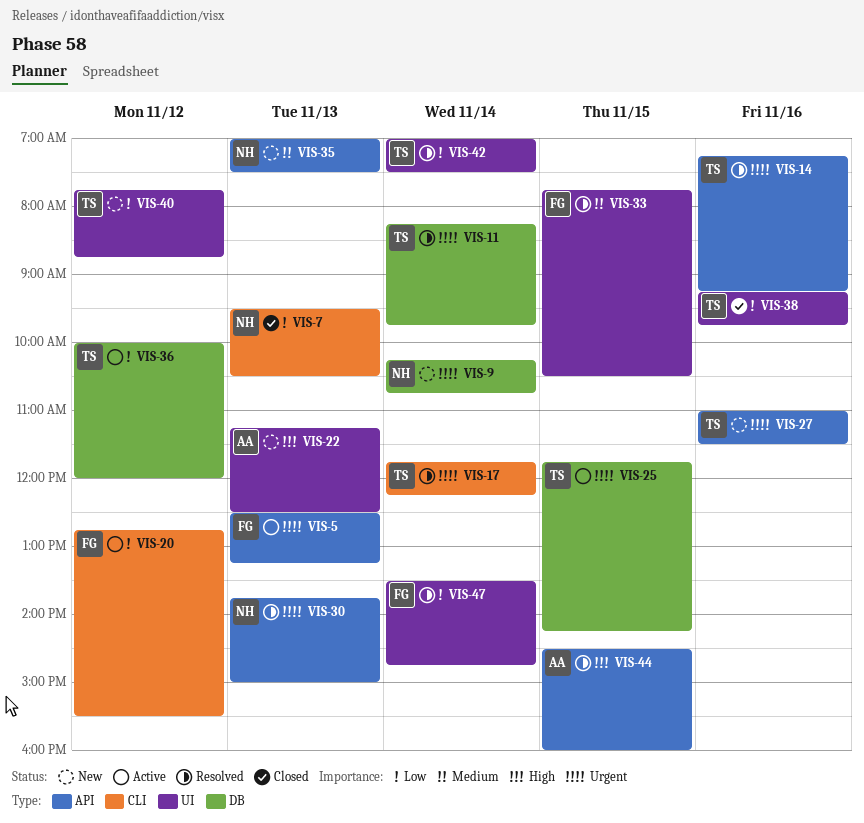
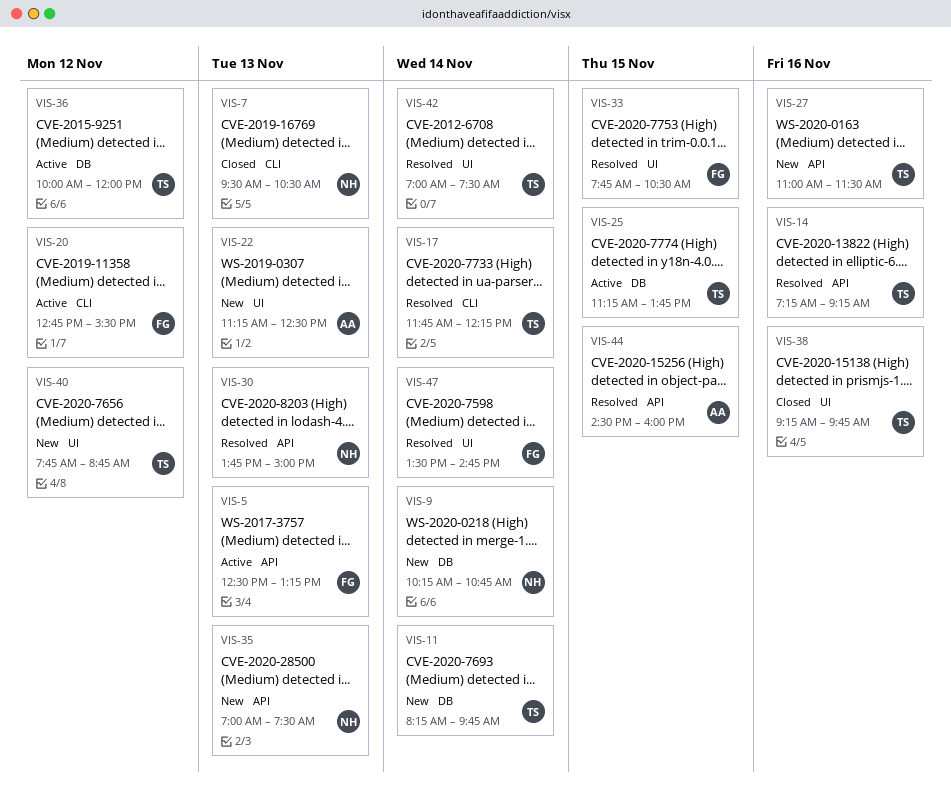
VIS-11, status: Resolved -> New
VIS-25, begins: 11:45 -> 11:15
VIS-25, ends: 14:15 -> 13:45

